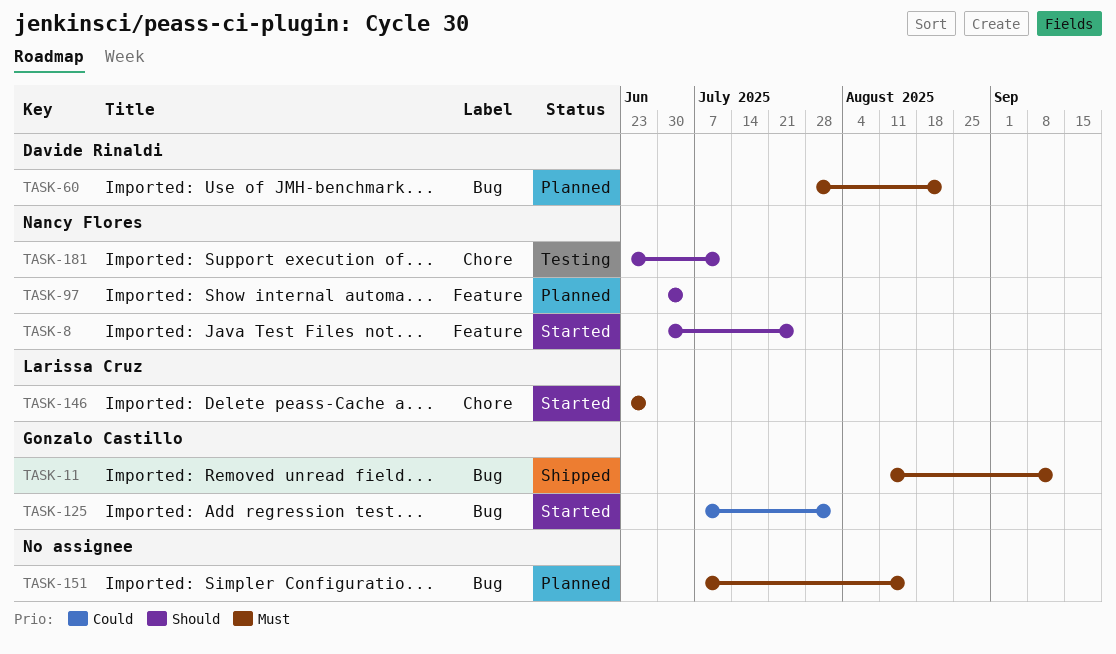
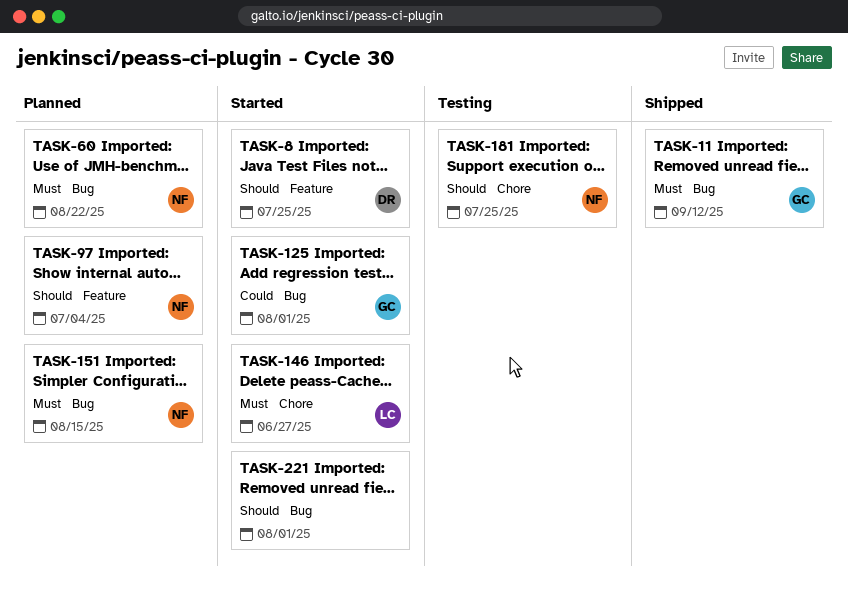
TASK-8, owner: Nancy Flores -> Davide Rinaldi
TASK-60, owner: Davide Rinaldi -> Nancy Flores
TASK-151, owner: none -> Nancy Flores
TASK-181, due: Jul 11 -> Jul 25
TASK-221: none -> present

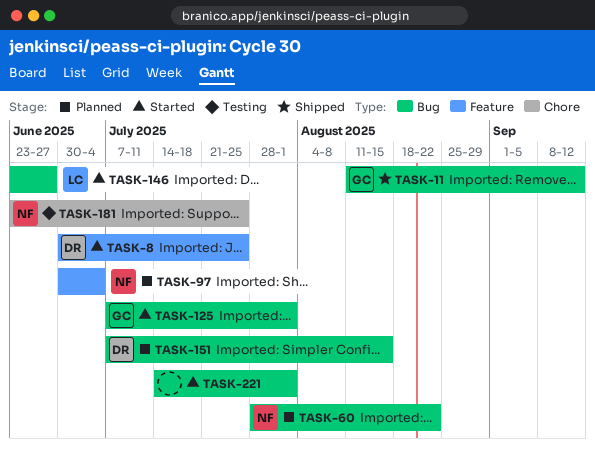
TASK-146, label: Chore -> Bug
TASK-151, owner: NF -> DR

